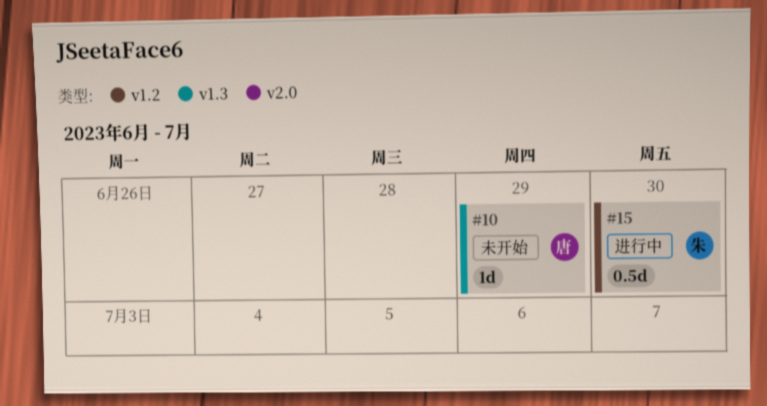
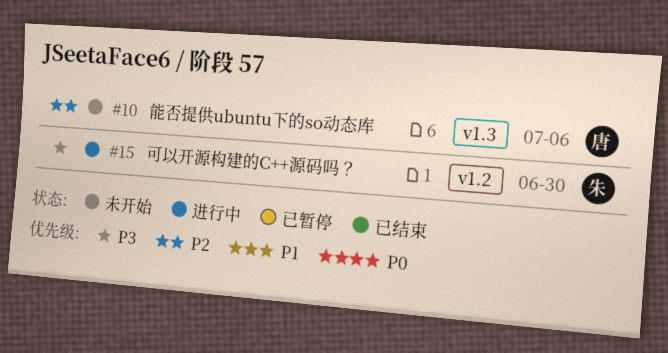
#10, due: Jun 29 -> Jul 6

